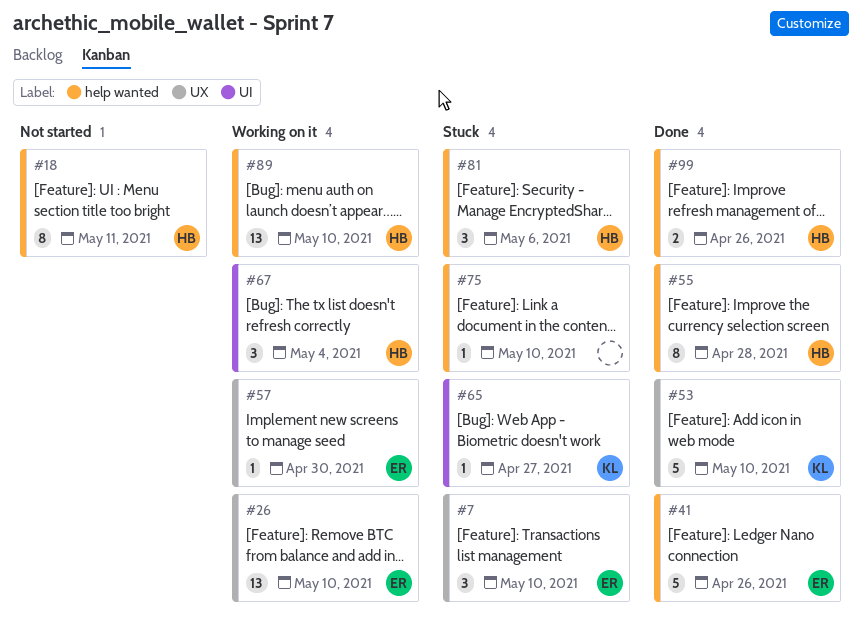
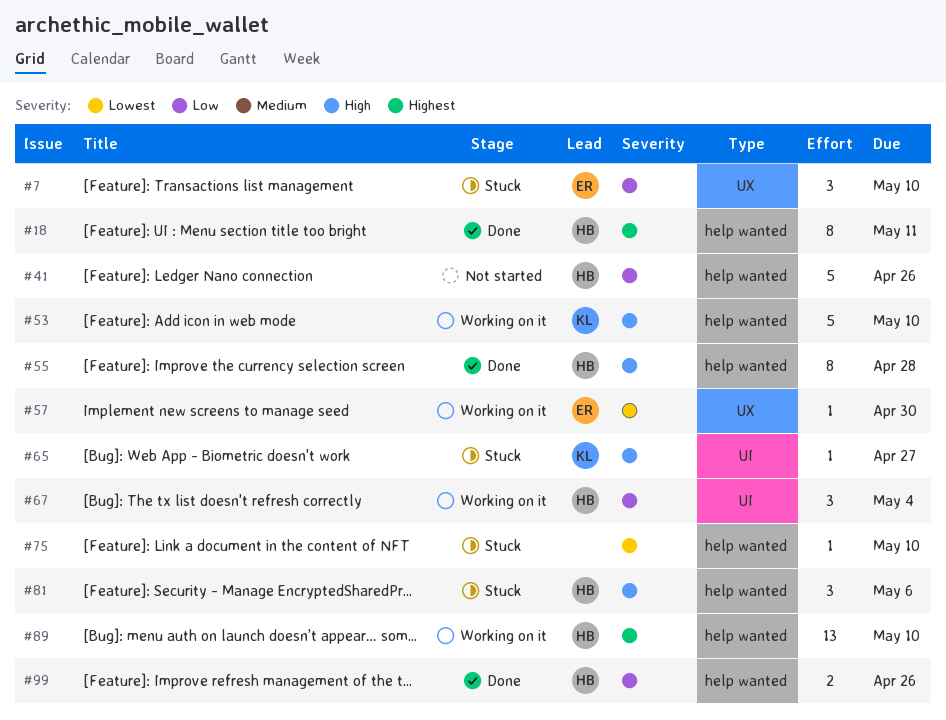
#18, status: Not started -> Done
#26: present -> none
#41, status: Done -> Not started
#41, owner: ER -> HB
#53, status: Done -> Working on it
#53, label: UX -> help wanted

